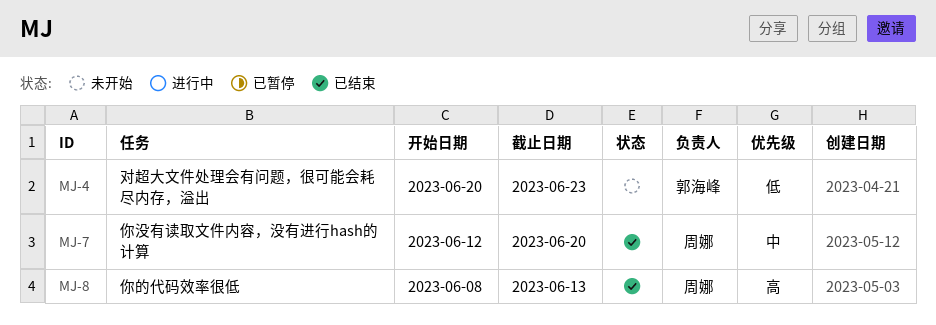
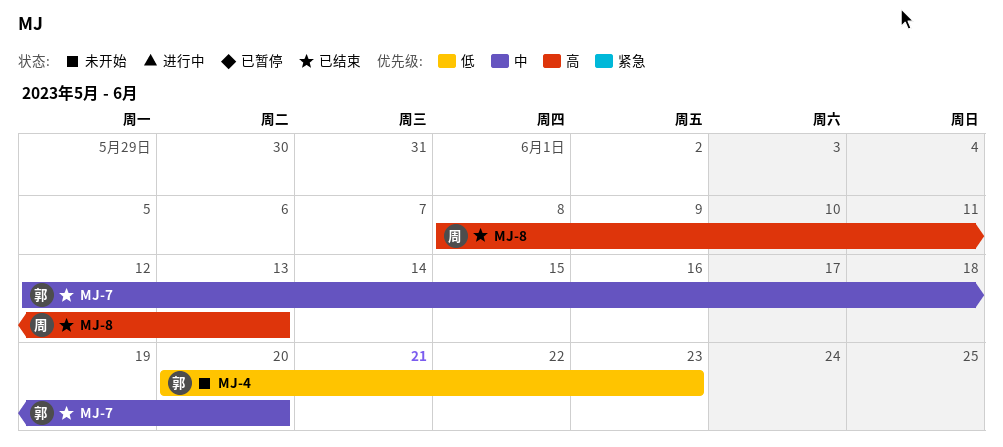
MJ-7, owner: 周娜 -> 郭海峰

